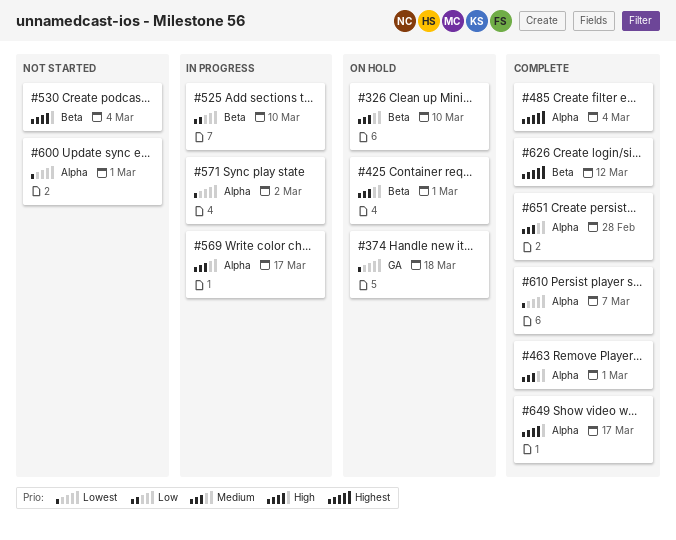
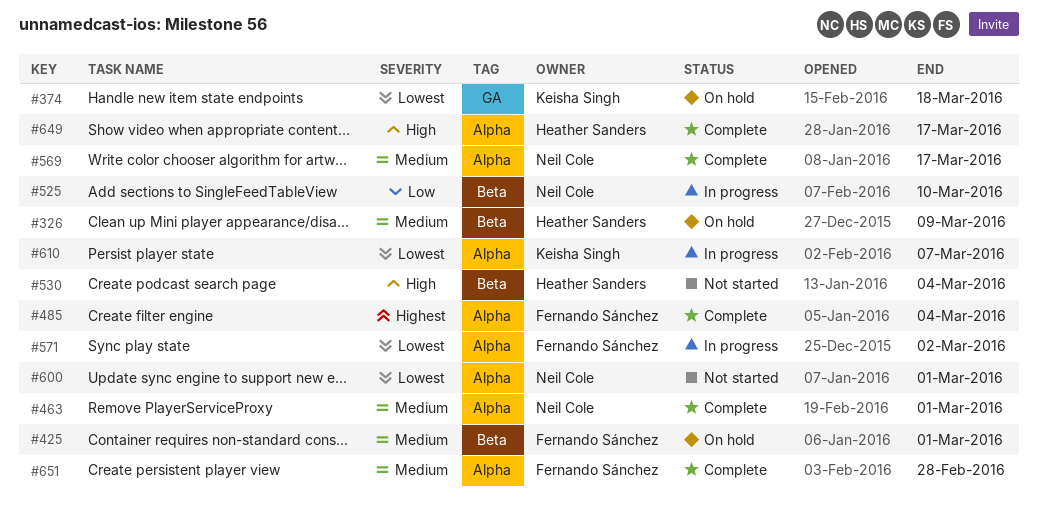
#326, due: Mar 10 -> Mar 9
#569, status: In progress -> Complete
#610, status: Complete -> In progress
#626: present -> none

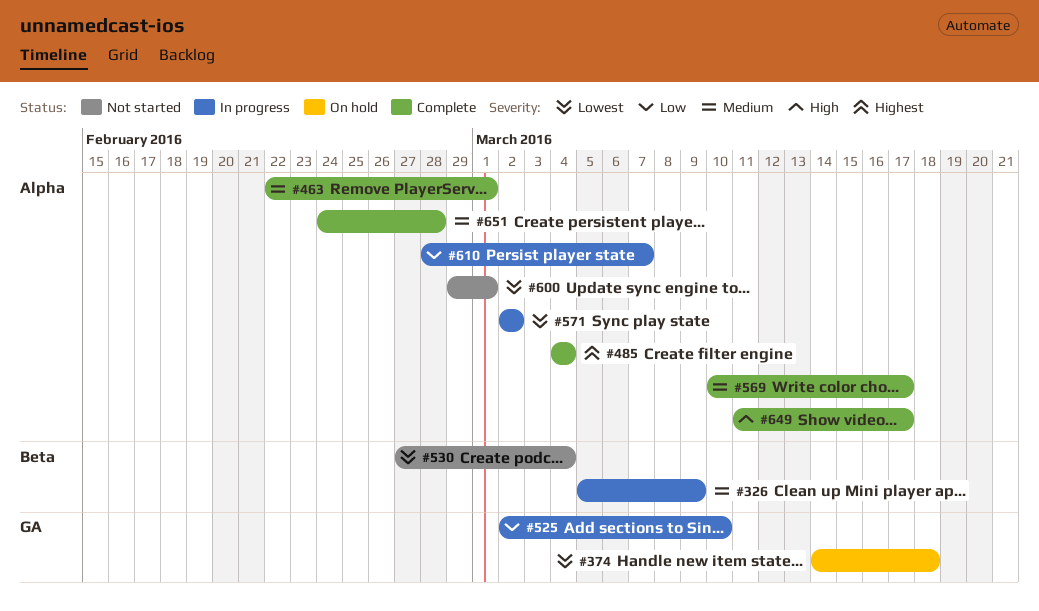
#326, status: On hold -> In progress
#425: present -> none
#525, label: Beta -> GA
#530, priority: High -> Lowest
#610, priority: Lowest -> Low

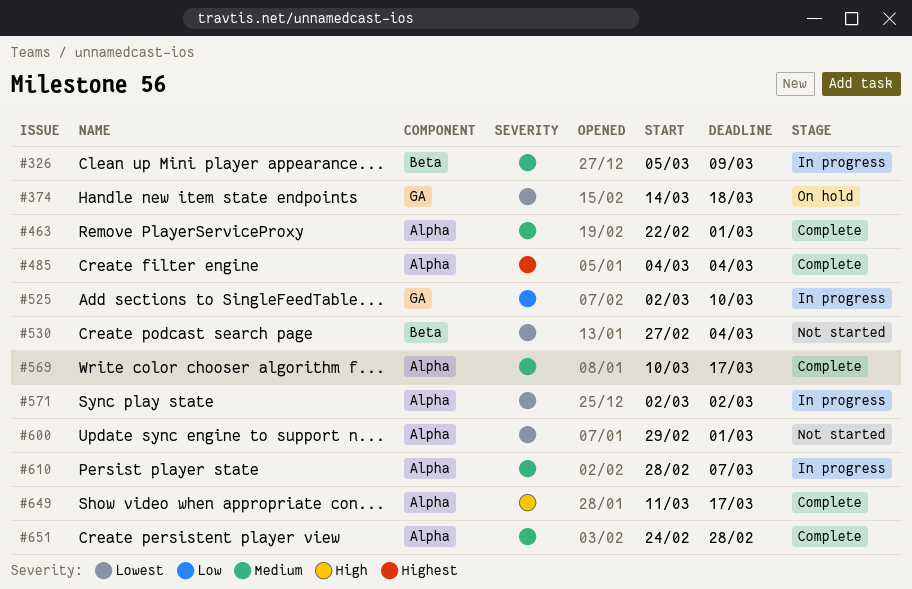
#610, priority: Low -> Medium

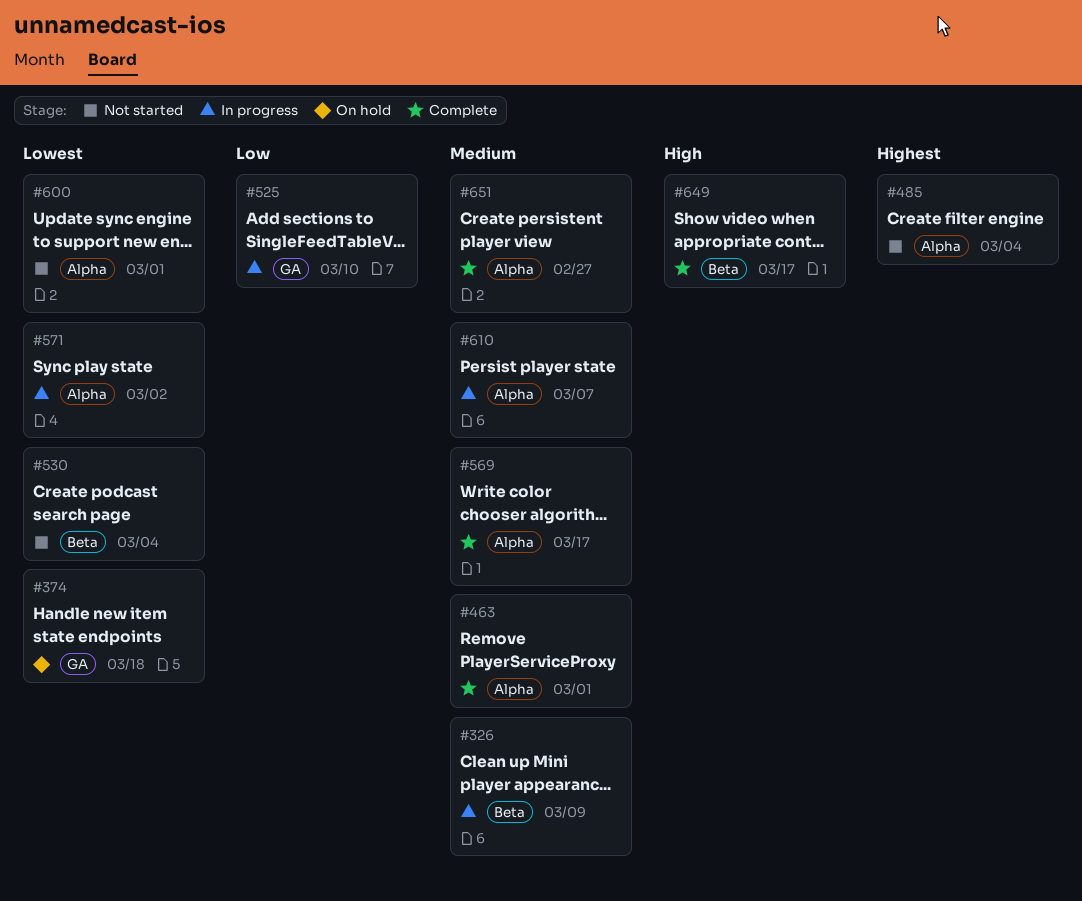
#485, status: Complete -> Not started
#649, label: Alpha -> Beta
#651, due: Feb 28 -> Feb 27

